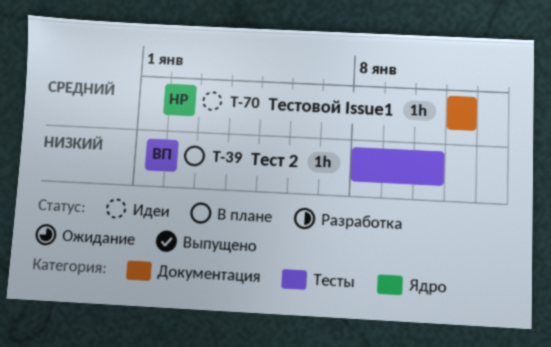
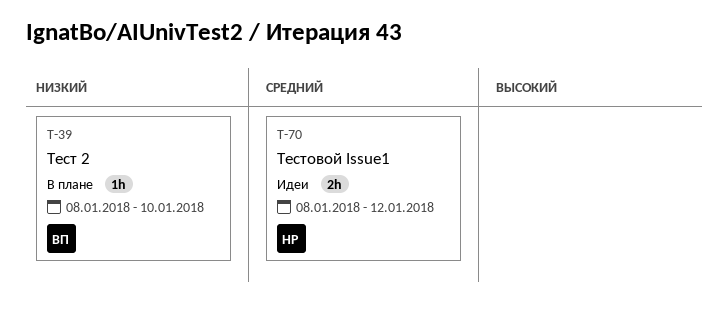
T-70, estimate: 1h -> 2h
T-70, start: Jan 11 -> Jan 8
T-70, due: Jan 11 -> Jan 12

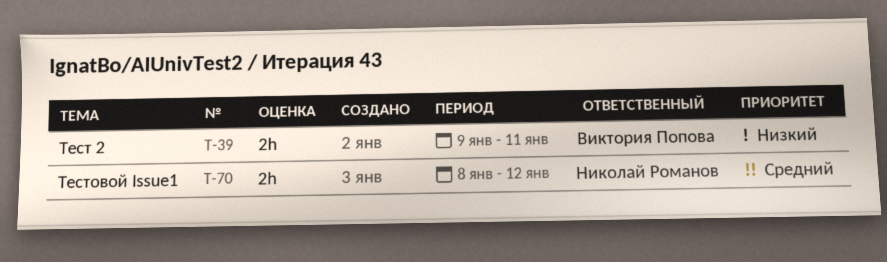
T-39, estimate: 1h -> 2h
T-39, start: Jan 8 -> Jan 9
T-39, due: Jan 10 -> Jan 11

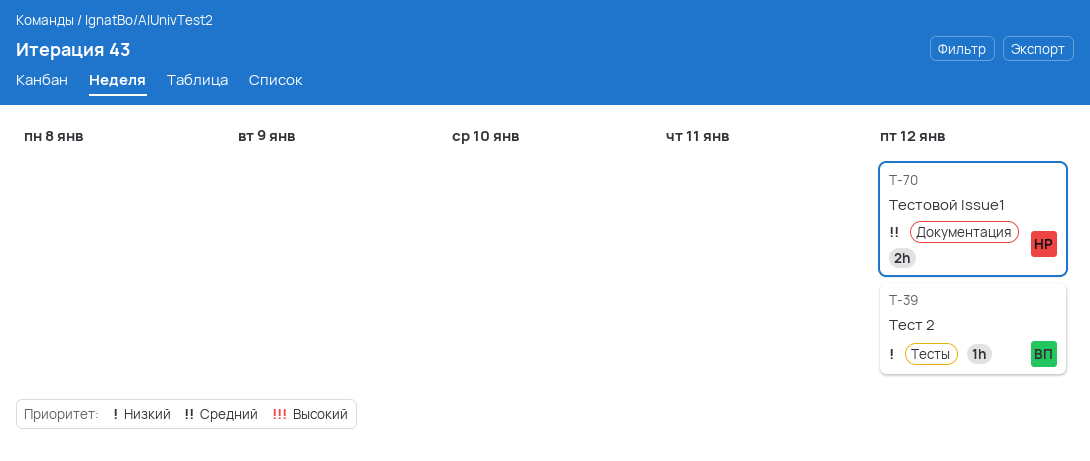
T-39, estimate: 2h -> 1h
T-39, due: Jan 11 -> Jan 12

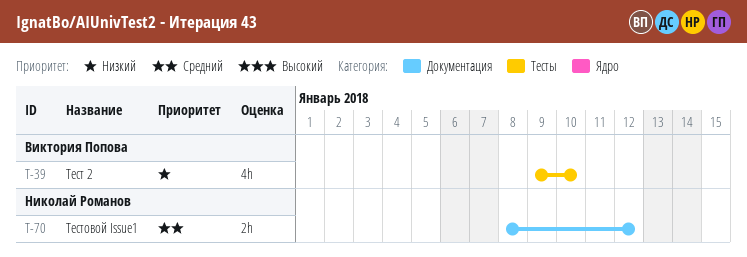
T-39, estimate: 1h -> 4h
T-39, due: Jan 12 -> Jan 10

